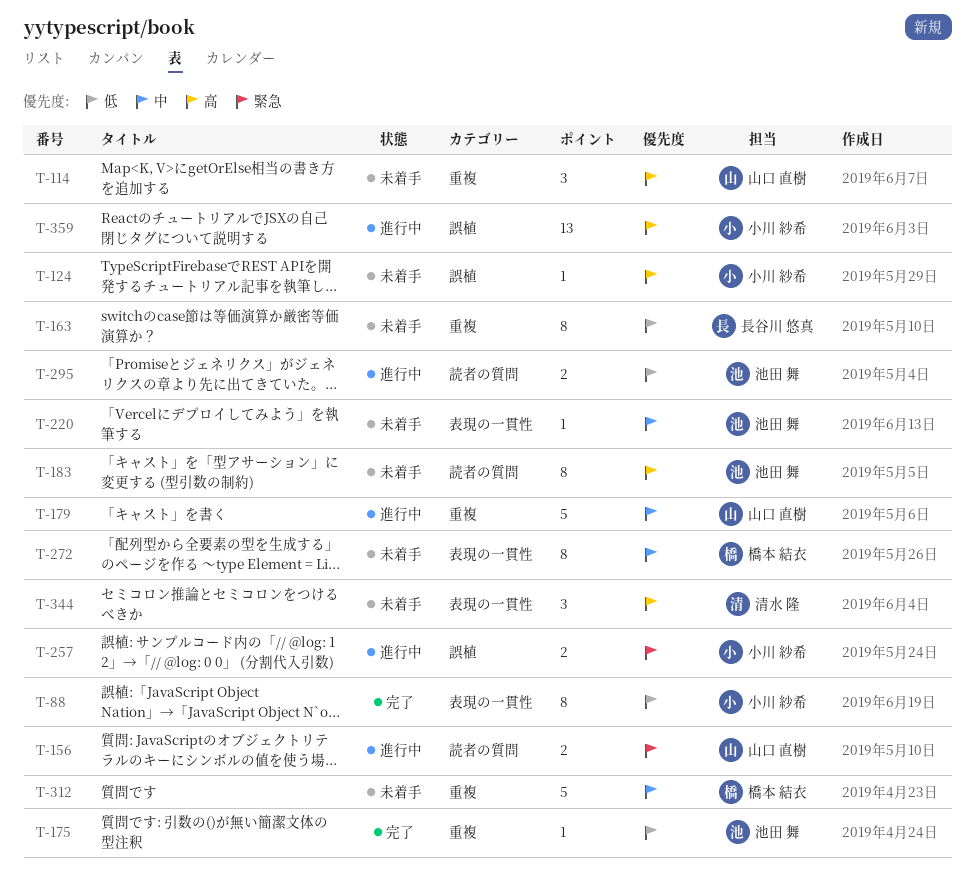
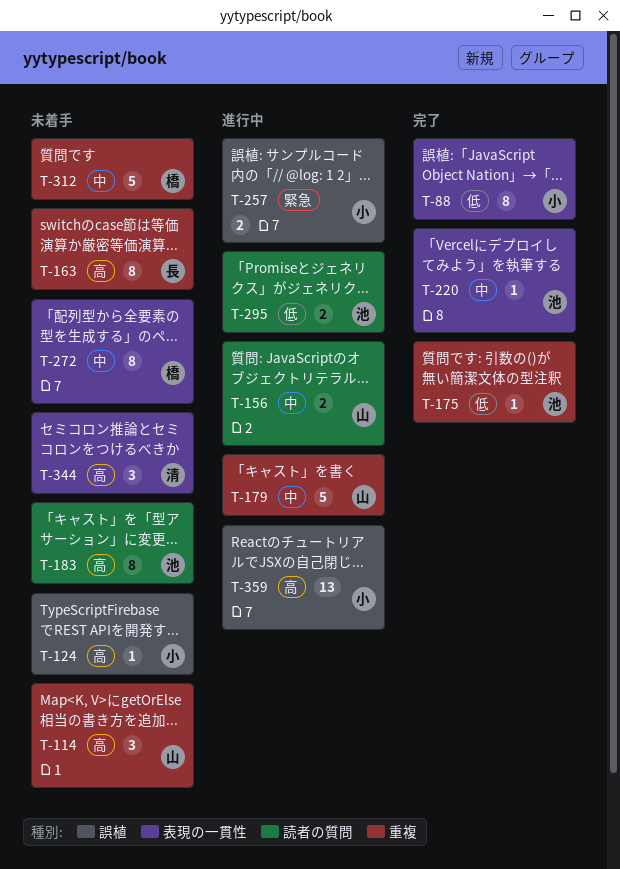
T-156, priority: 緊急 -> 中
T-163, priority: 低 -> 高
T-220, status: 未着手 -> 完了

